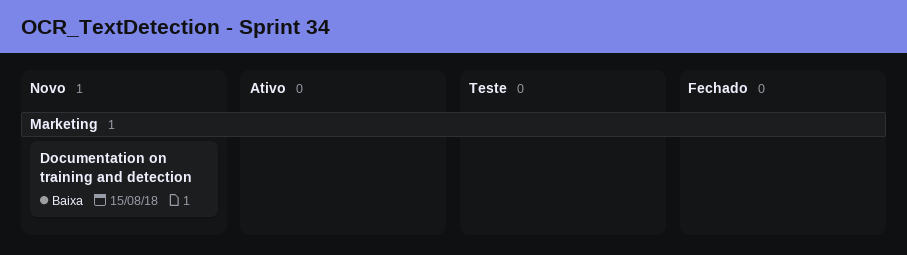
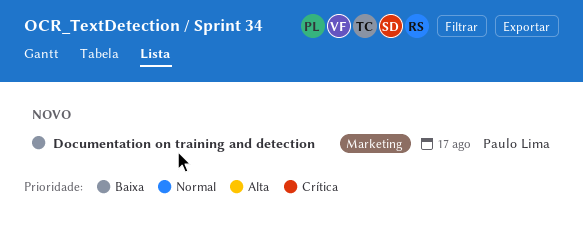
Documentation on training and detection, due: Aug 15 -> Aug 17

